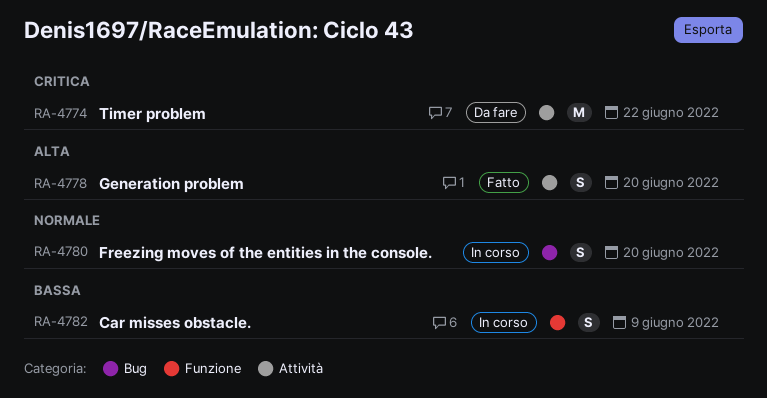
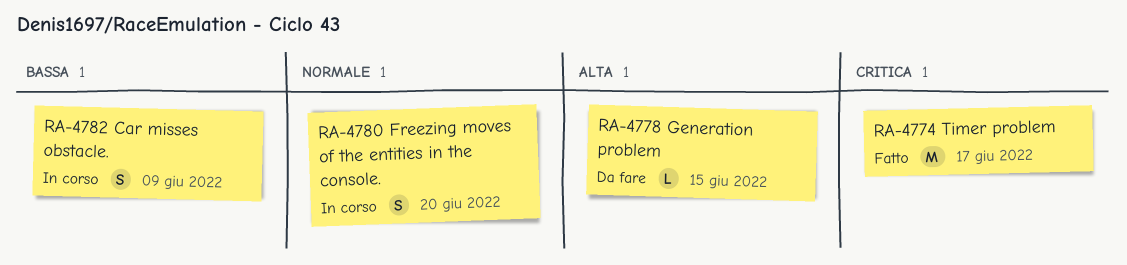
RA-4774, status: Da fare -> Fatto
RA-4774, due: Jun 22 -> Jun 17
RA-4778, status: Fatto -> Da fare
RA-4778, estimate: S -> L
RA-4778, due: Jun 20 -> Jun 15

